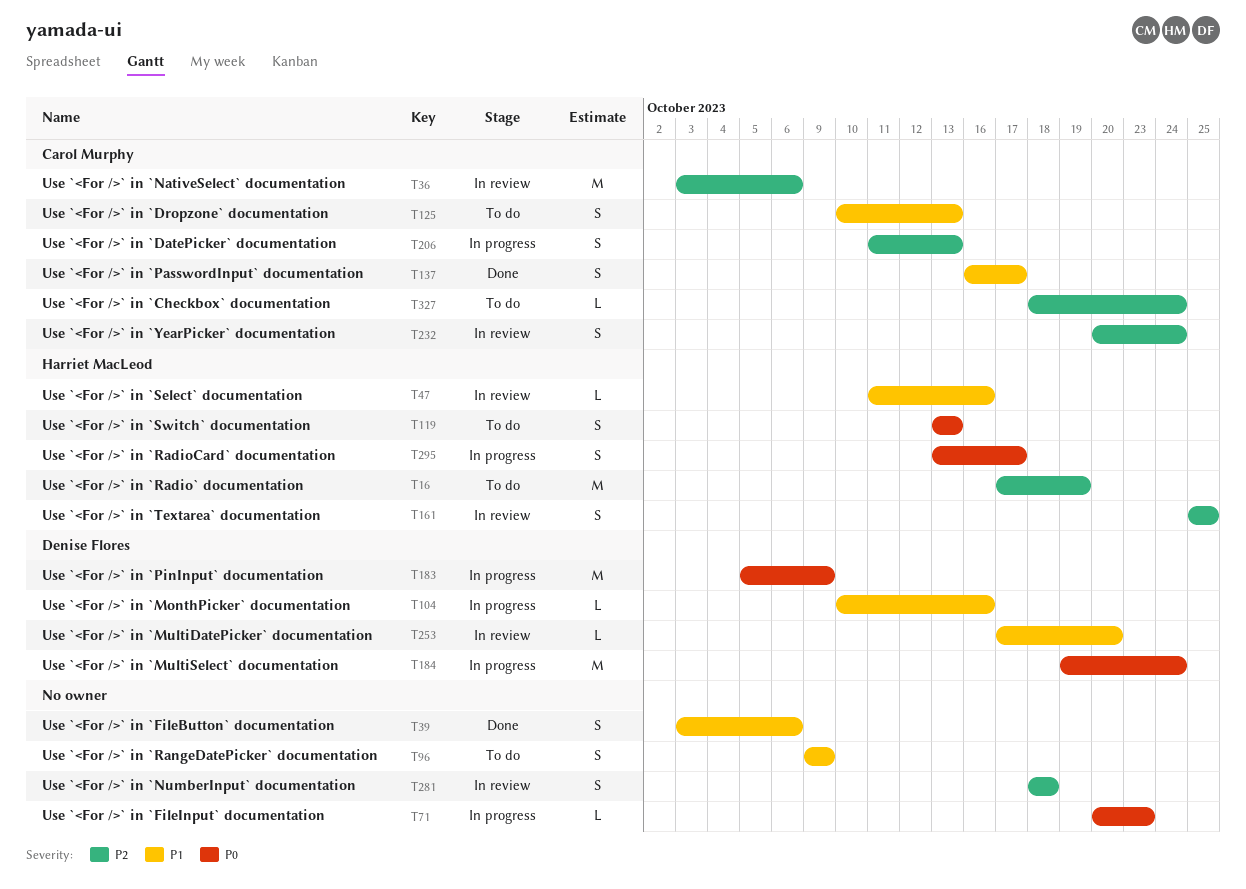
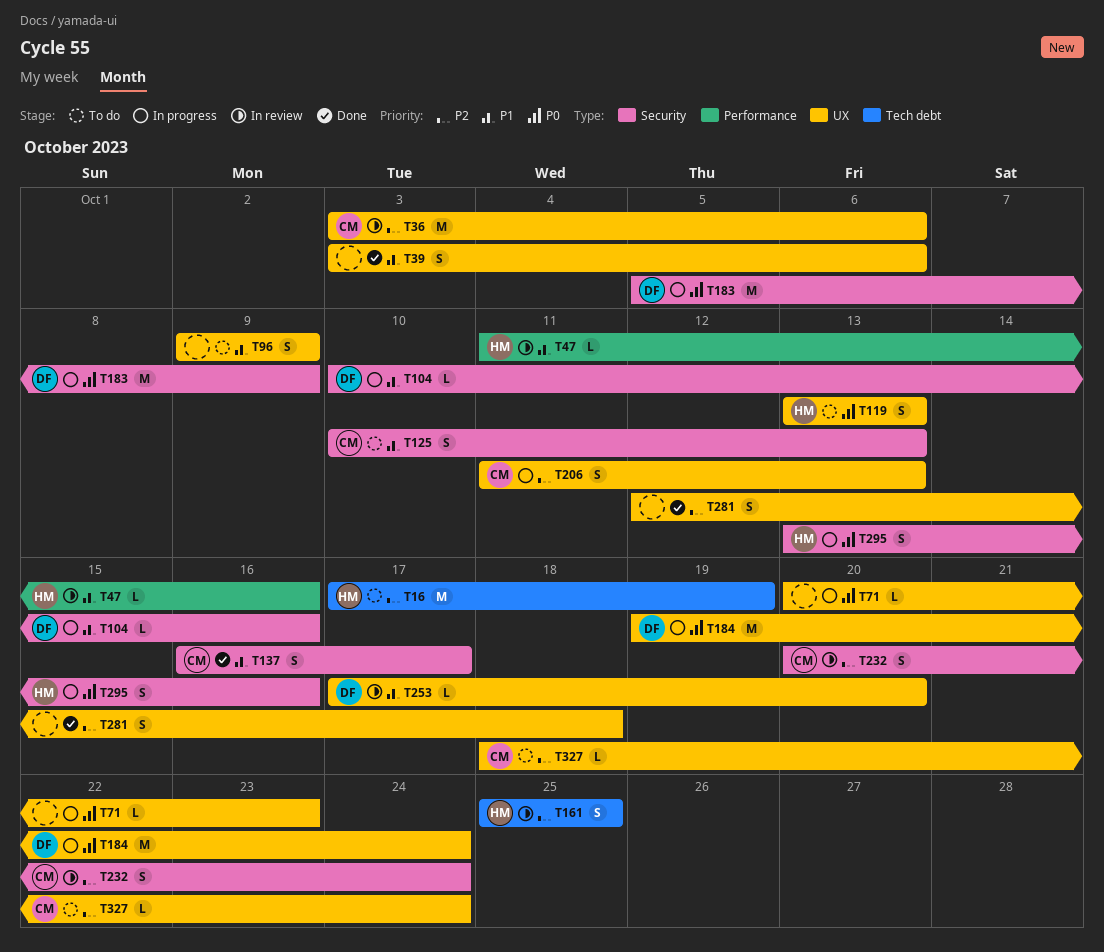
T281, status: In review -> Done
T281, start: Oct 18 -> Oct 12
T295, due: Oct 17 -> Oct 16

